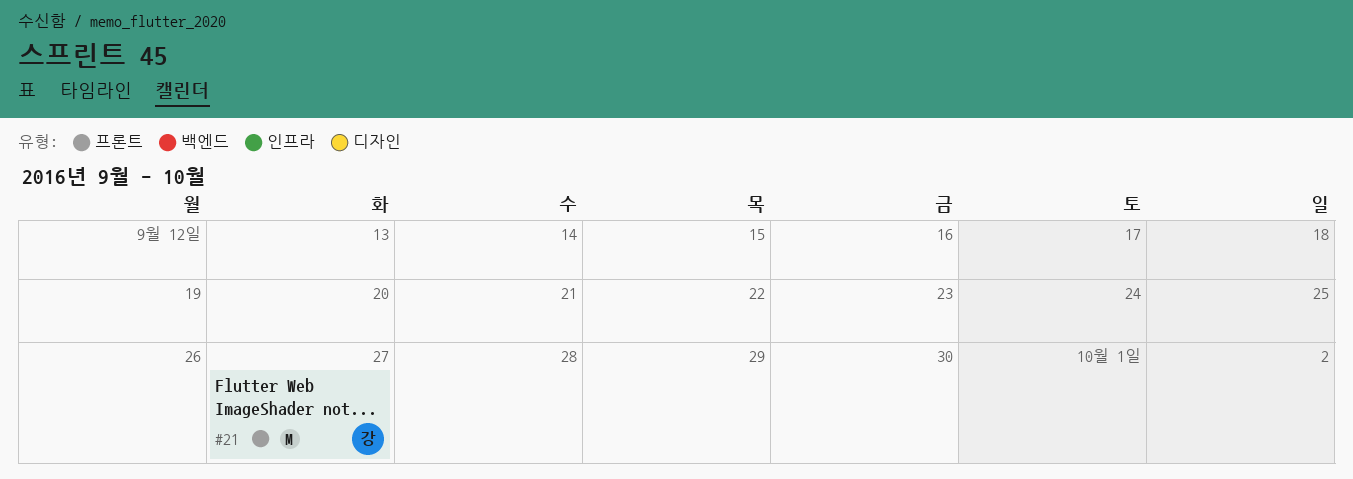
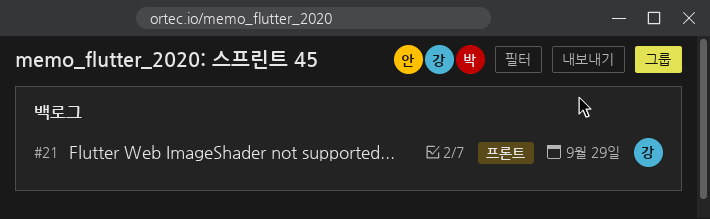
#21, due: Sep 27 -> Sep 29

